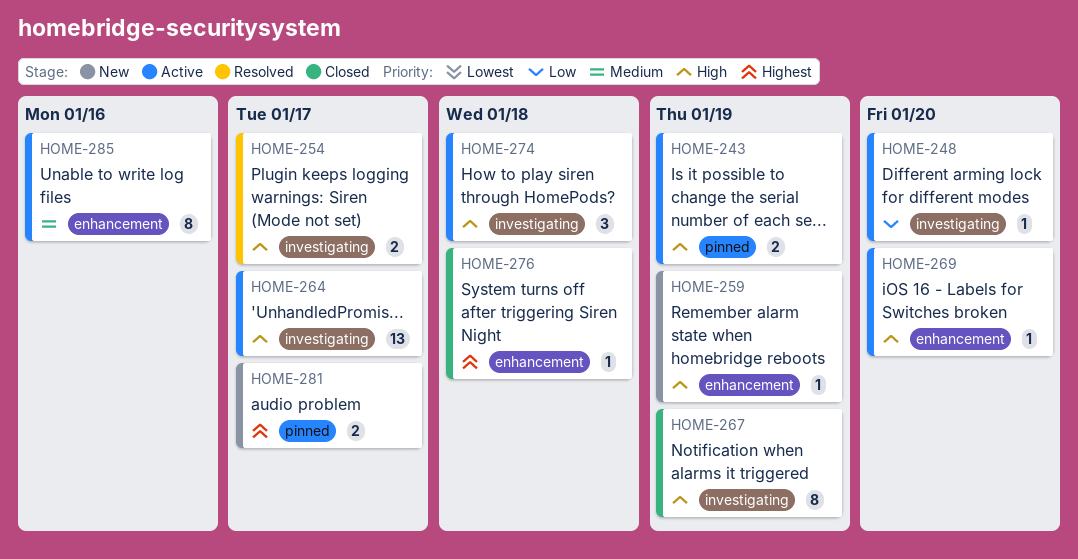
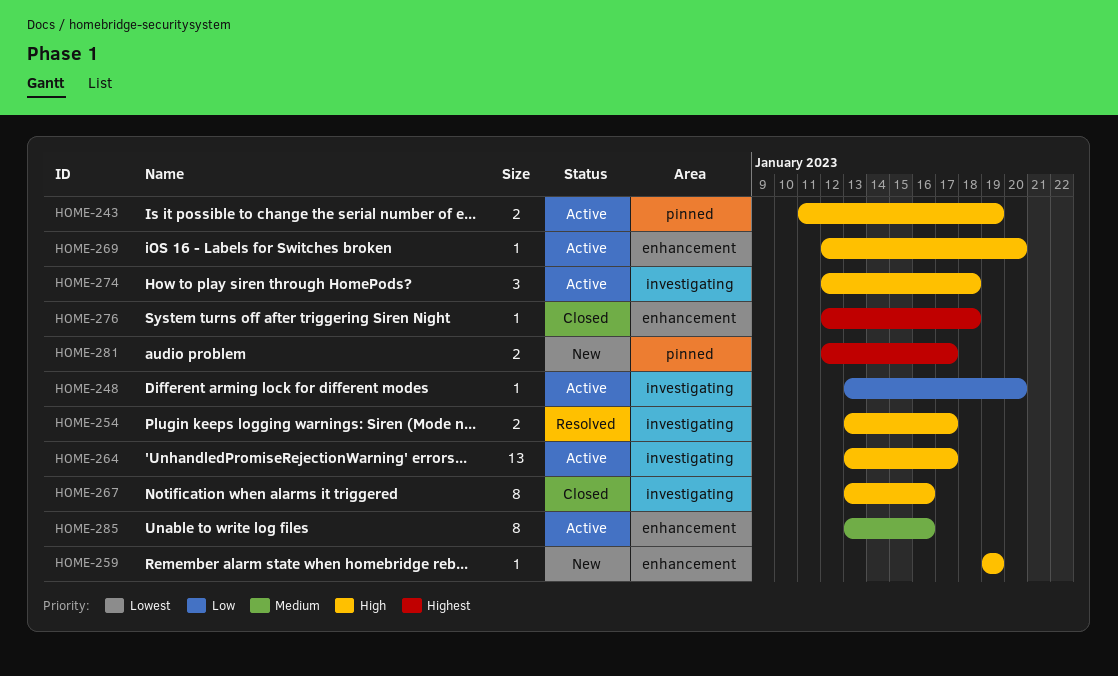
HOME-267, due: Jan 19 -> Jan 16

